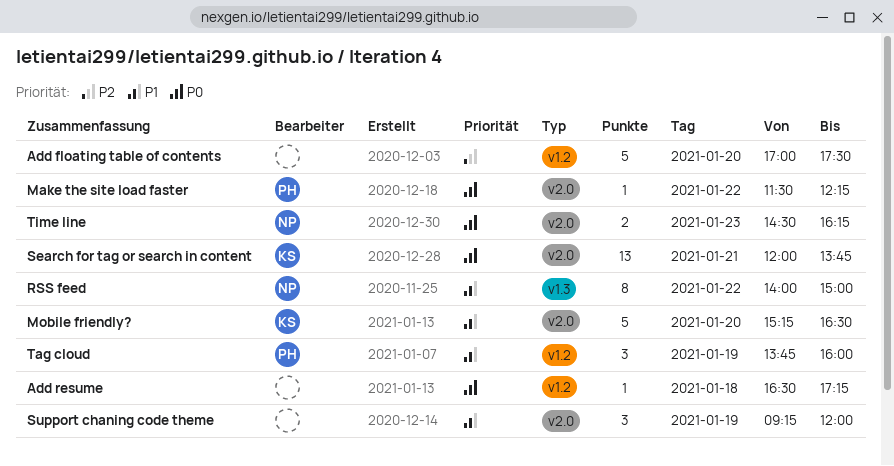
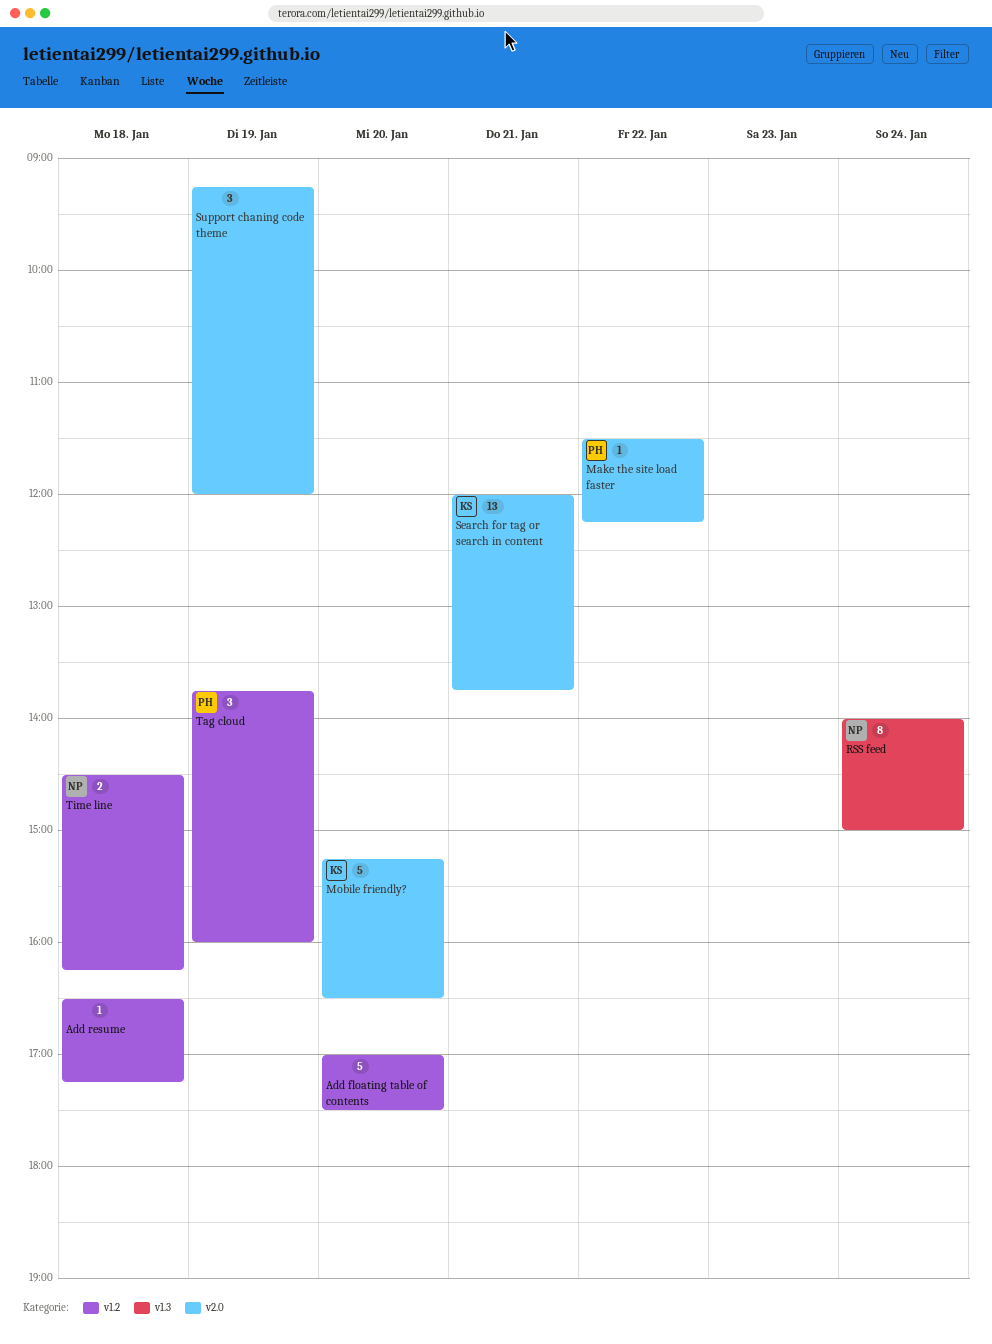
RSS feed, day: Jan 22 -> Jan 24
Time line, label: v2.0 -> v1.2
Time line, day: Jan 23 -> Jan 18

